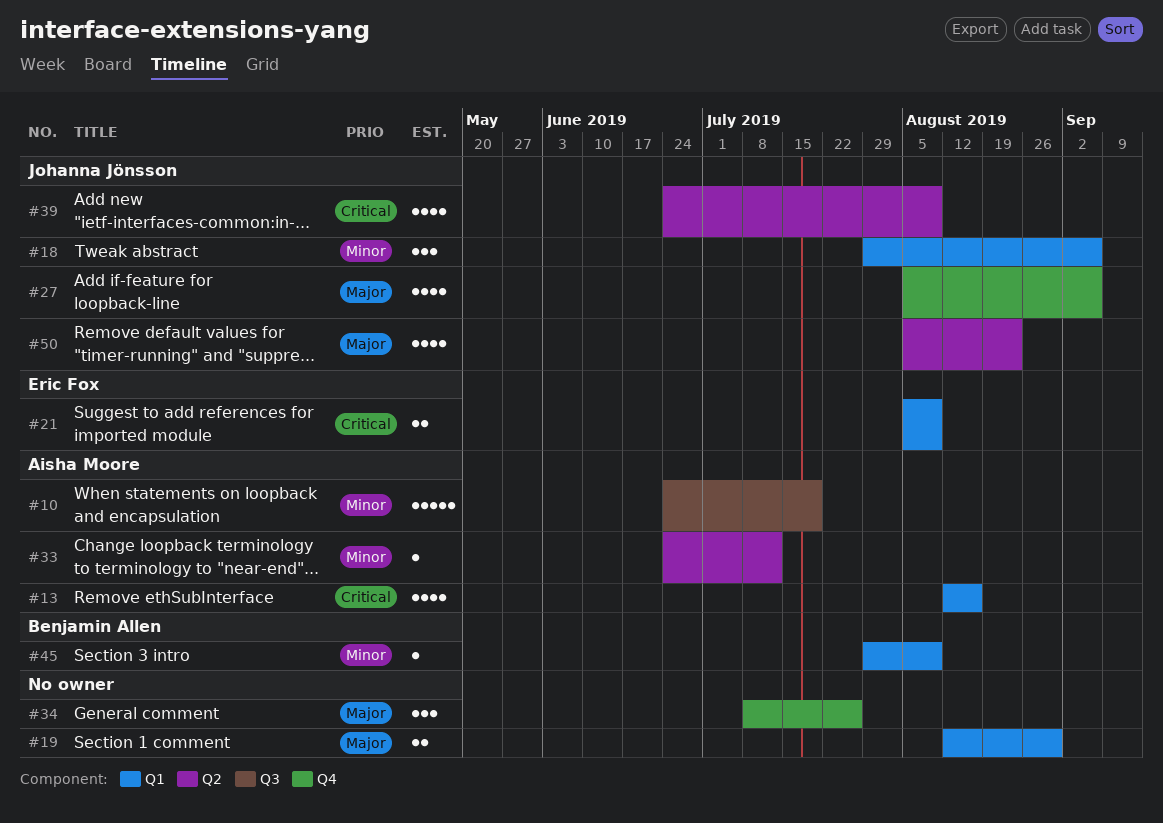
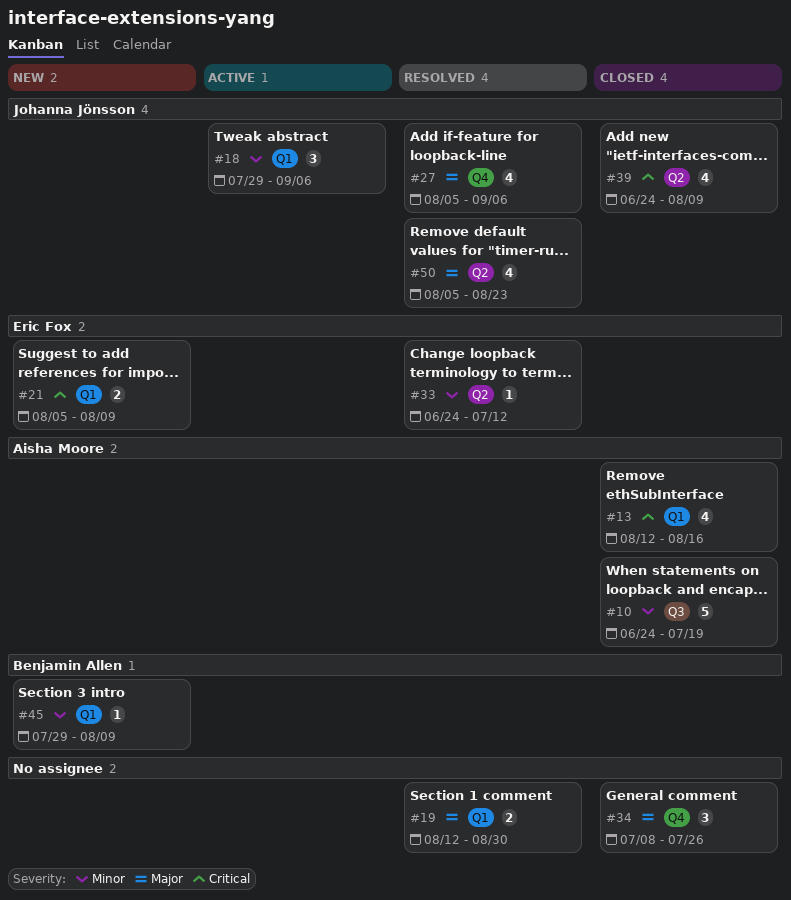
#33, owner: Aisha Moore -> Eric Fox

